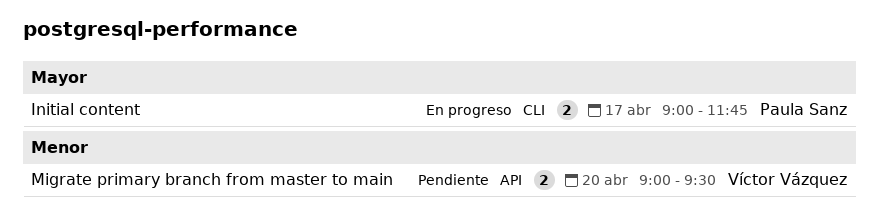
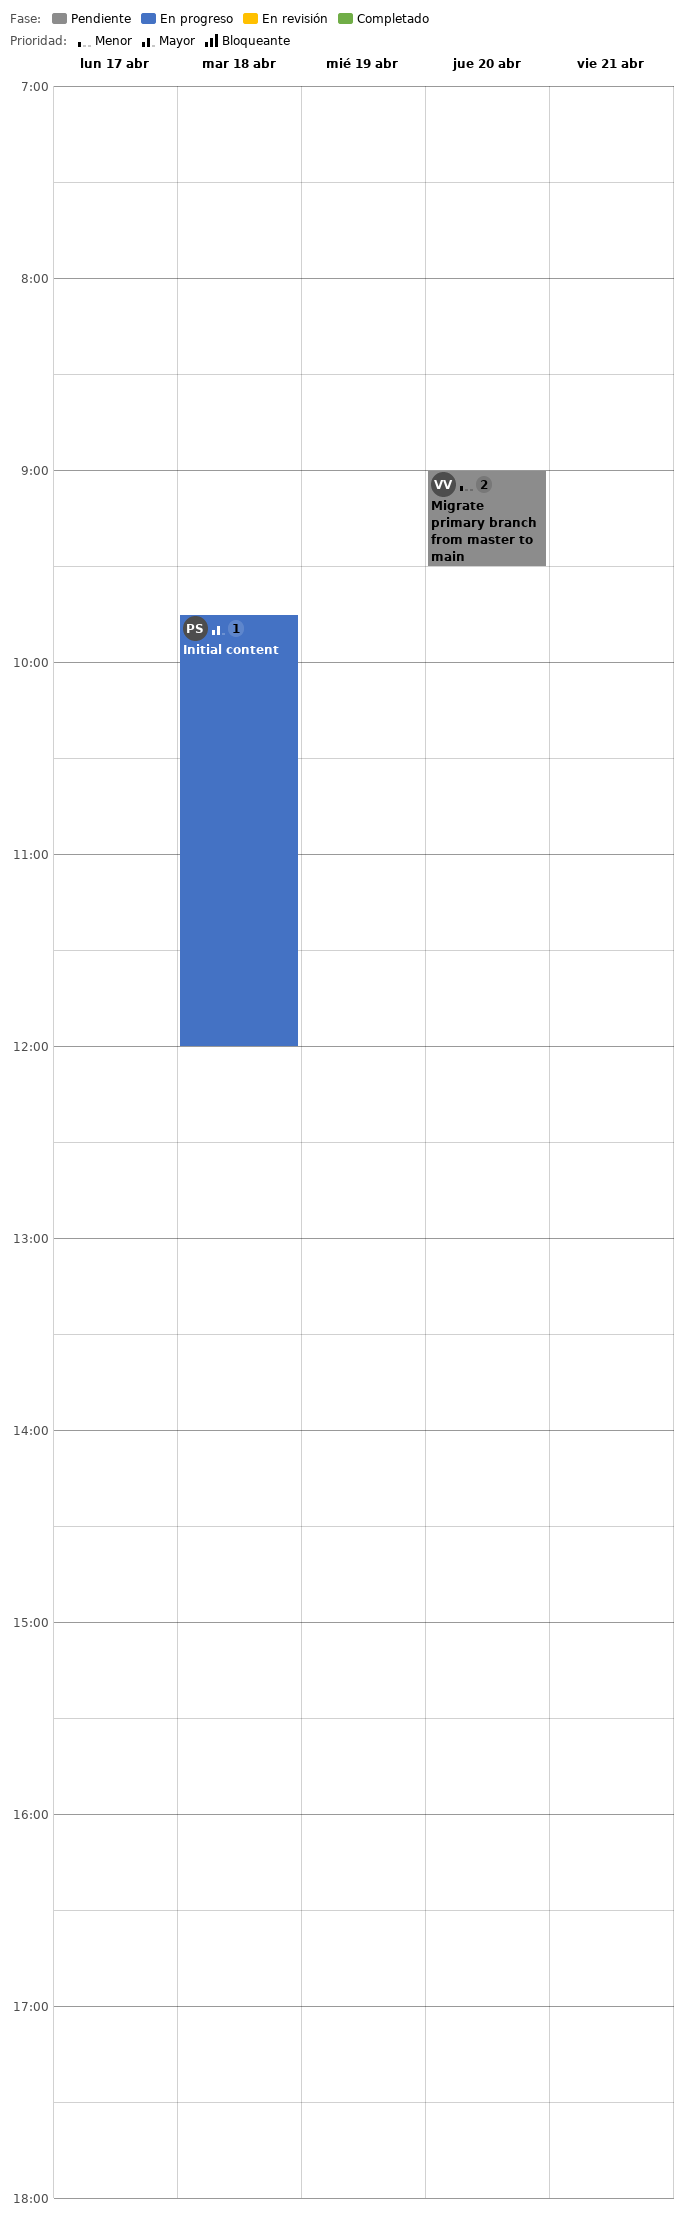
Initial content, estimate: 2 -> 1
Initial content, day: Apr 17 -> Apr 18
Initial content, begins: 09:00 -> 09:45
Initial content, ends: 11:45 -> 12:00

